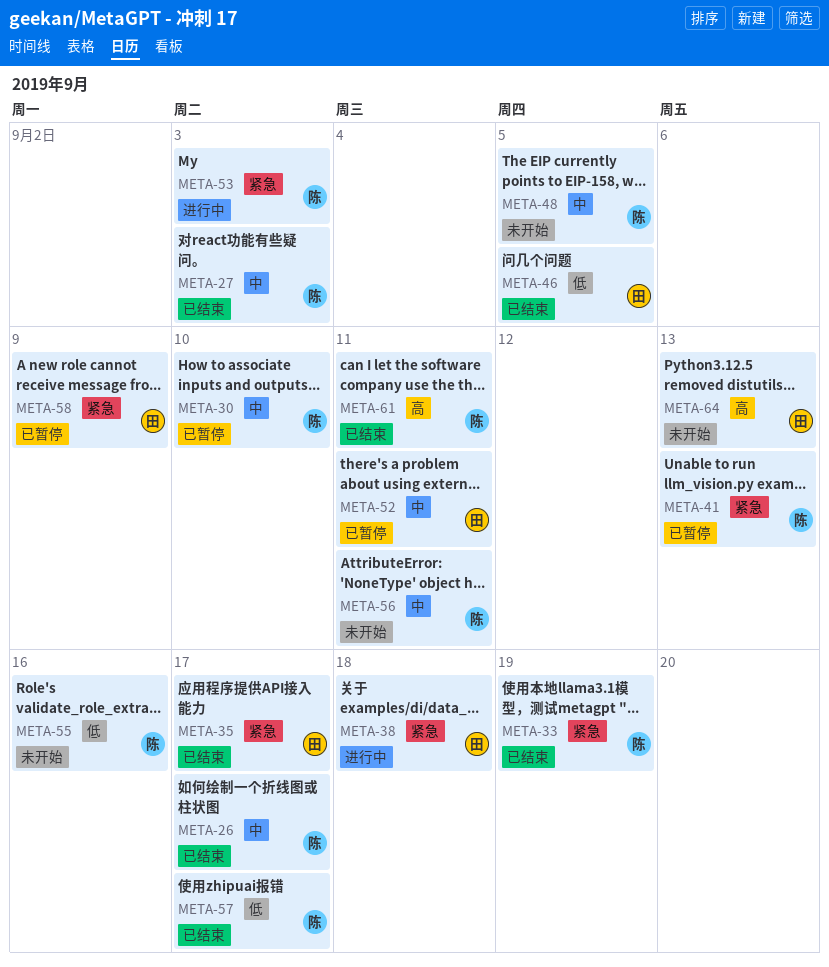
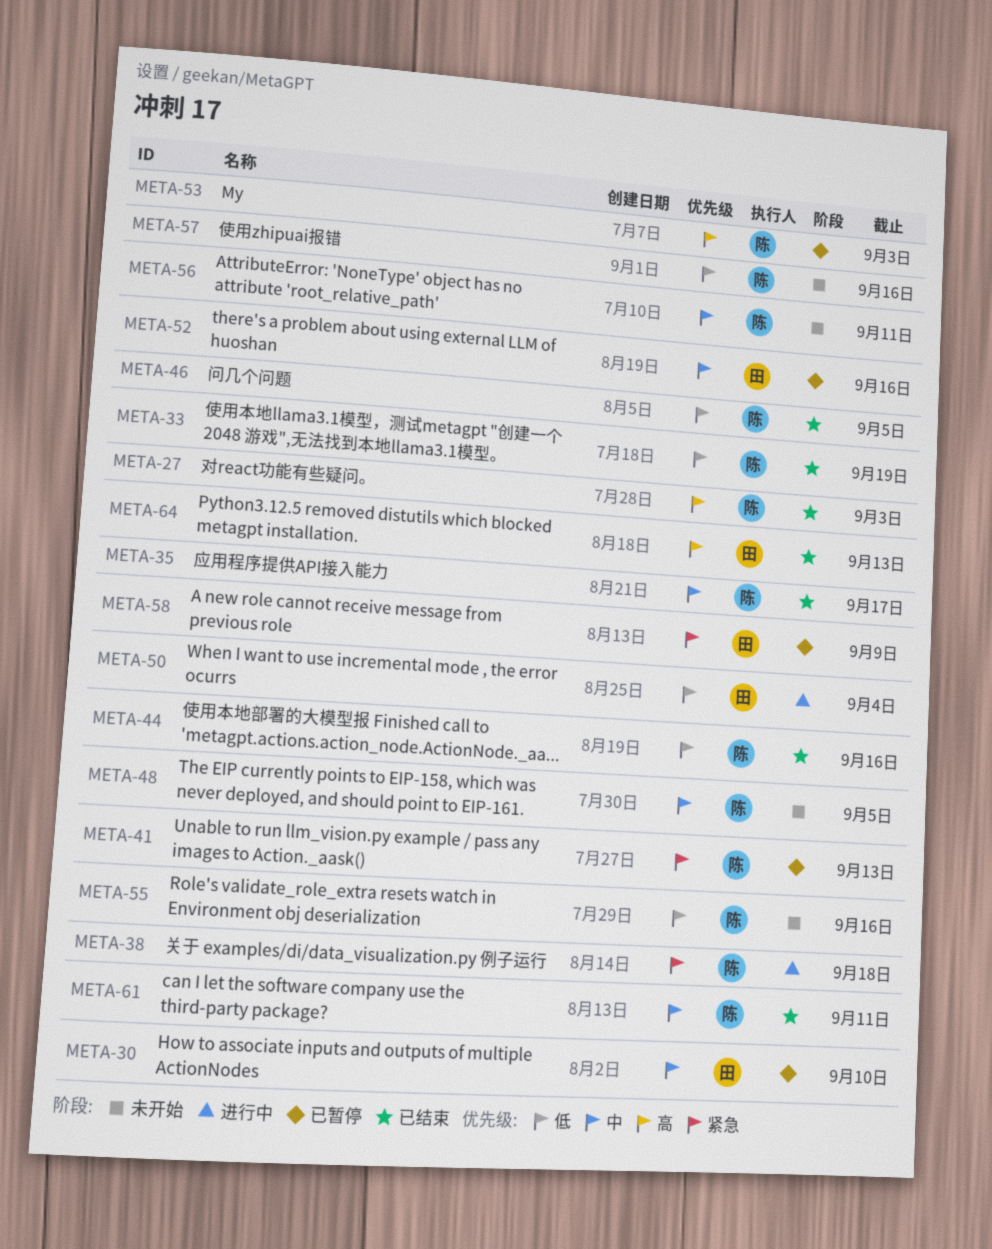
META-26: present -> none
META-27, priority: 中 -> 高
META-30, owner: 陈 -> 田
META-33, priority: 紧急 -> 低
META-35, owner: 田 -> 陈
META-35, priority: 紧急 -> 中
META-38, owner: 田 -> 陈
META-44: none -> present
META-46, owner: 田 -> 陈
META-50: none -> present
META-52, due: Sep 11 -> Sep 16
META-53, status: 进行中 -> 已暂停
META-53, priority: 紧急 -> 高
META-57, status: 已结束 -> 未开始
META-57, due: Sep 17 -> Sep 16
META-61, priority: 高 -> 中
META-64, status: 未开始 -> 已结束

